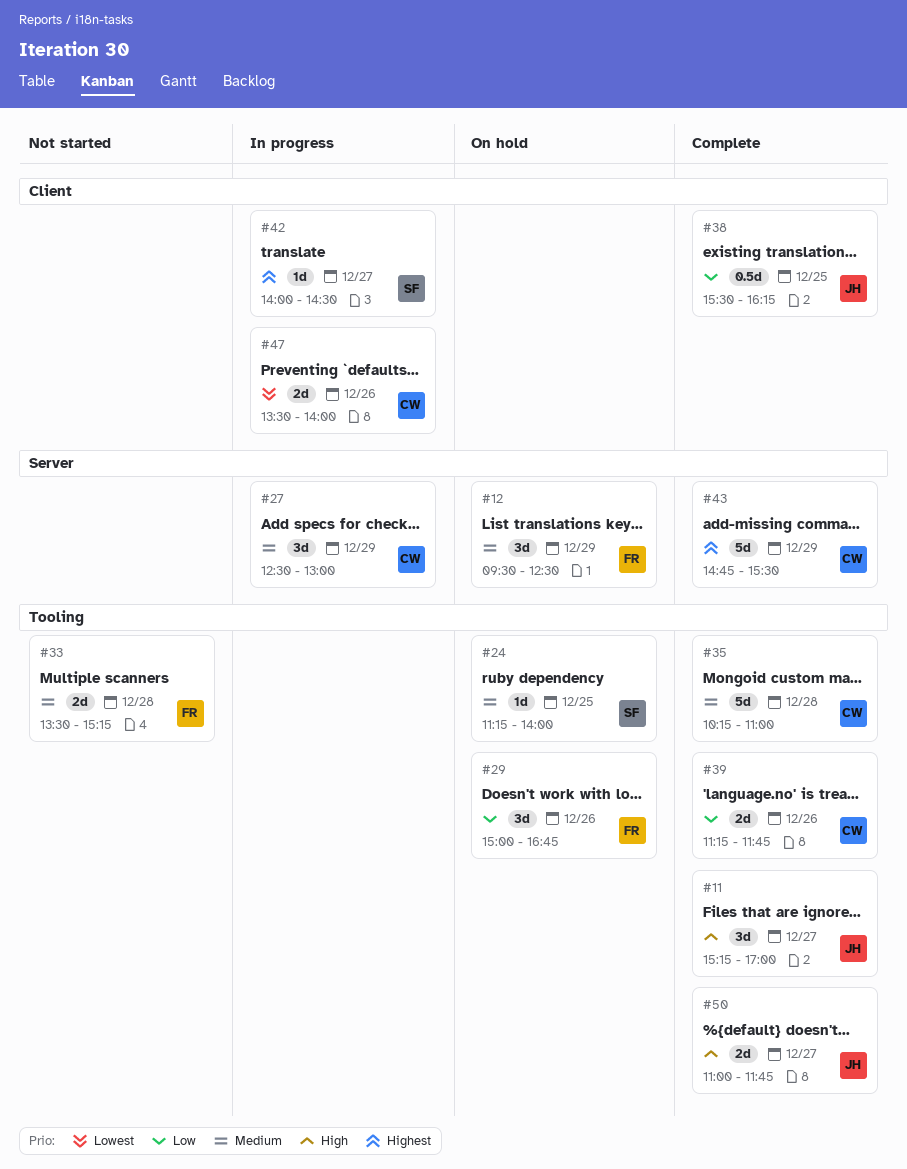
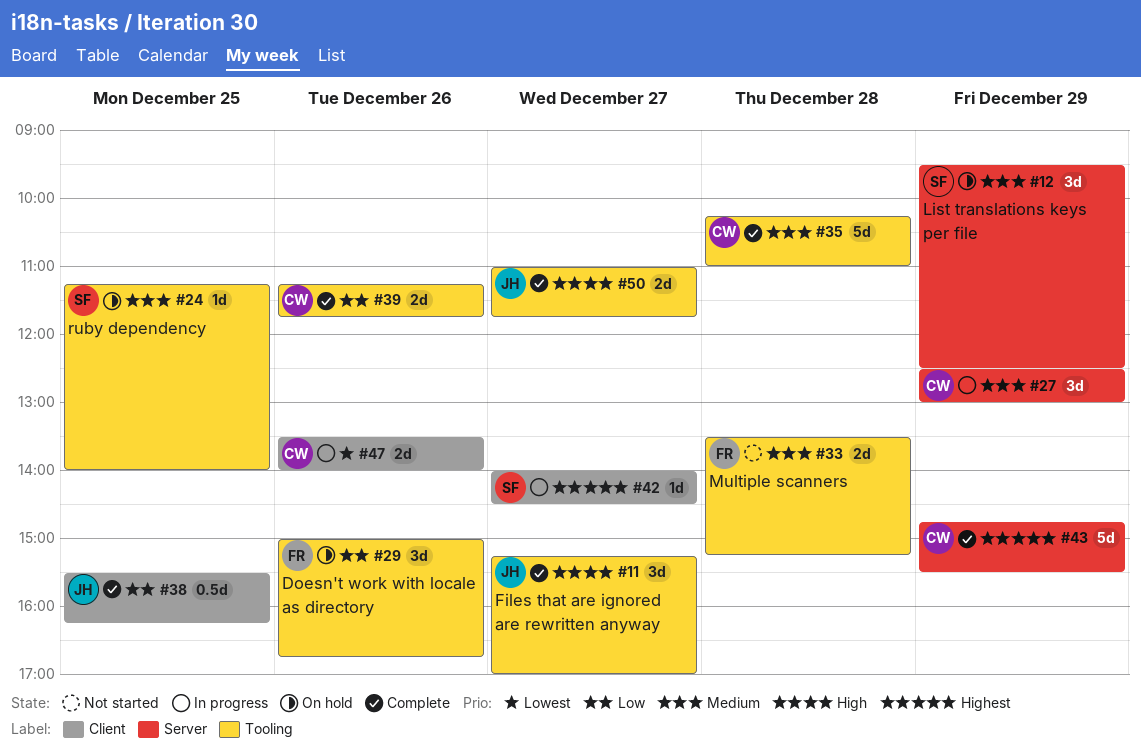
#12, owner: FR -> SF

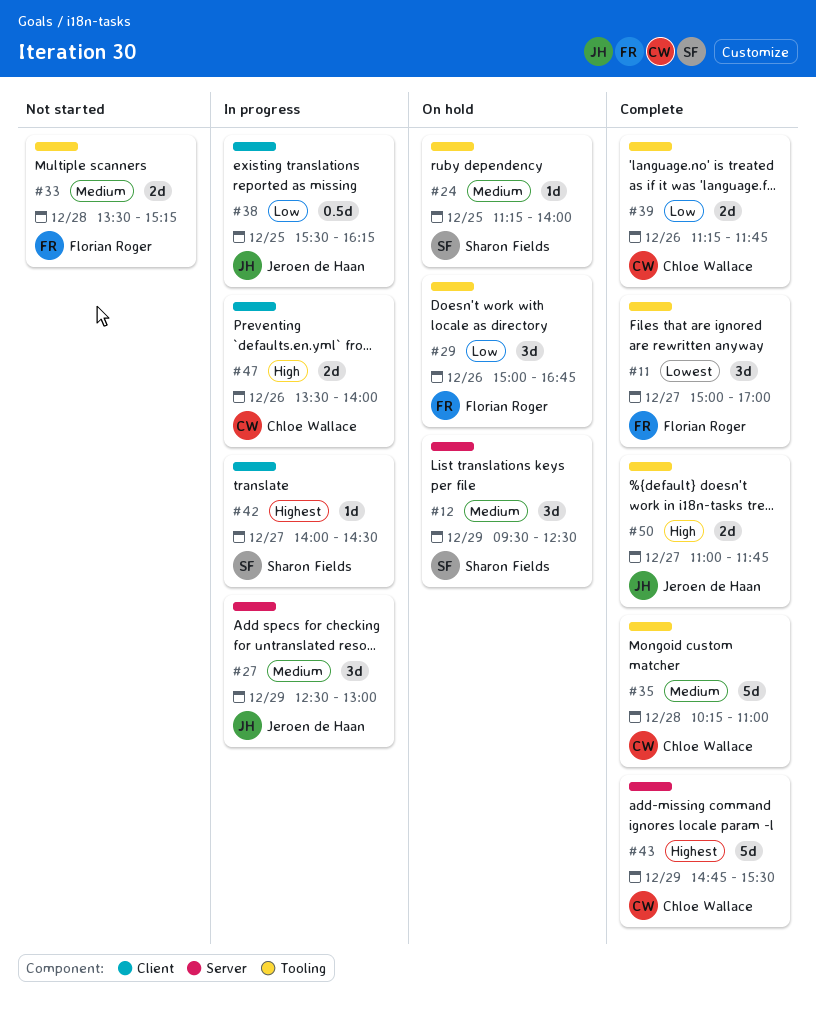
#11, owner: Jeroen de Haan -> Florian Roger
#11, priority: High -> Lowest
#11, begins: 15:15 -> 15:00
#27, owner: Chloe Wallace -> Jeroen de Haan
#38, status: Complete -> In progress
#47, priority: Lowest -> High

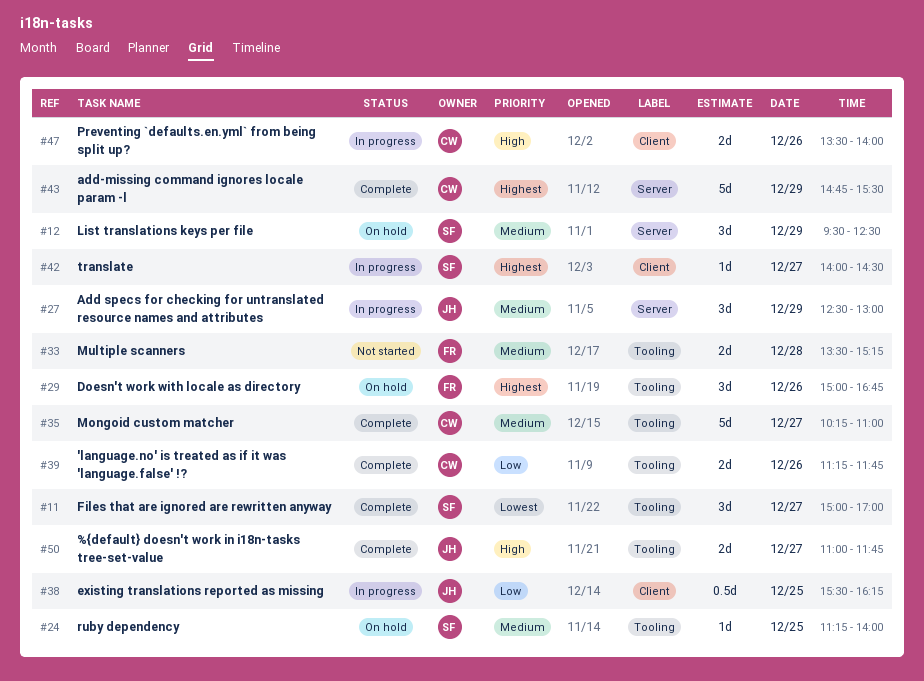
#11, owner: Florian Roger -> Sharon Fields
#29, priority: Low -> Highest
#35, day: Dec 28 -> Dec 27

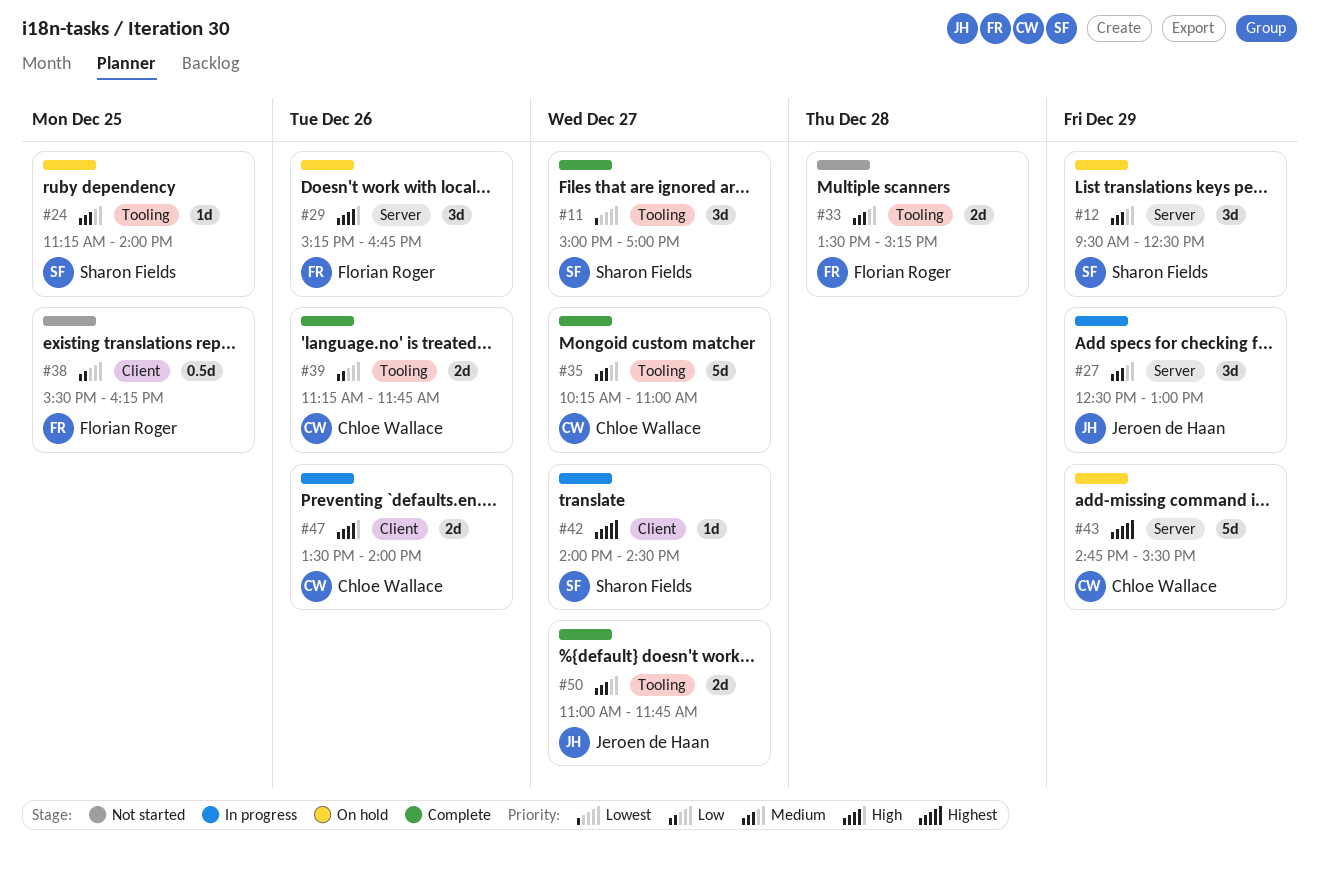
#29, priority: Highest -> High
#29, label: Tooling -> Server
#29, begins: 15:00 -> 15:15
#38, status: In progress -> Not started
#38, owner: Jeroen de Haan -> Florian Roger
#43, status: Complete -> On hold
#50, priority: High -> Medium

